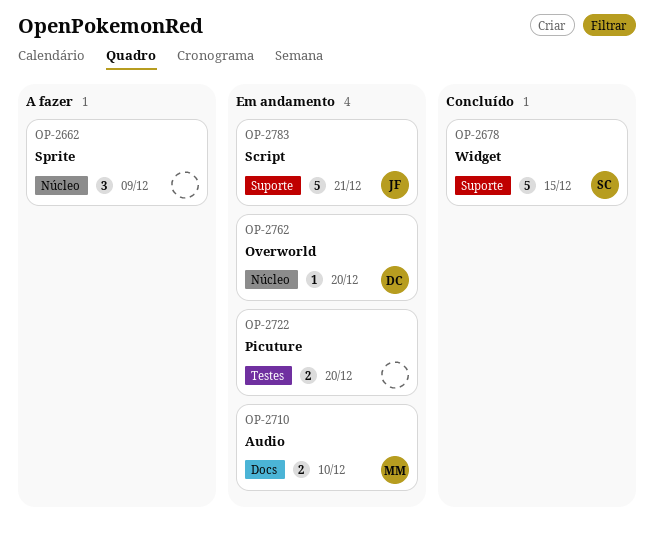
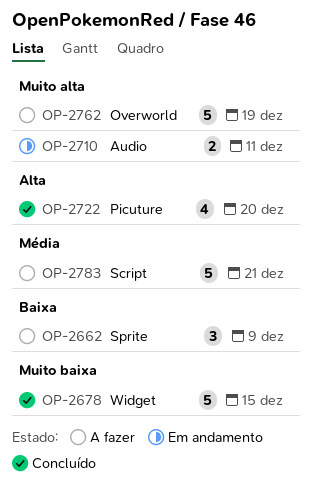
OP-2710, due: Dec 10 -> Dec 11
OP-2722, status: Em andamento -> Concluído
OP-2722, estimate: 2 -> 4
OP-2762, status: Em andamento -> A fazer
OP-2762, estimate: 1 -> 5
OP-2762, due: Dec 20 -> Dec 19
OP-2783, status: Em andamento -> A fazer

